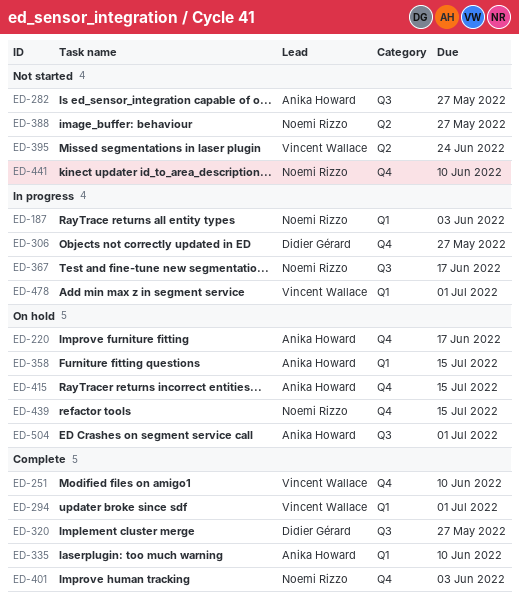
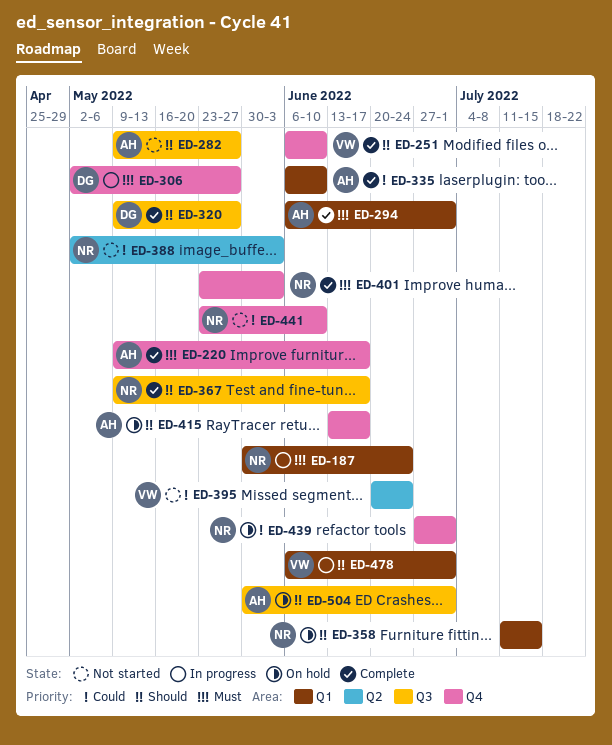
ED-187, due: Jun 3 -> Jun 24
ED-220, status: On hold -> Complete
ED-294, owner: Vincent Wallace -> Anika Howard
ED-358, owner: Anika Howard -> Noemi Rizzo
ED-367, status: In progress -> Complete
ED-388, due: May 27 -> Jun 3
ED-415, due: Jul 15 -> Jun 17
ED-439, due: Jul 15 -> Jul 1

